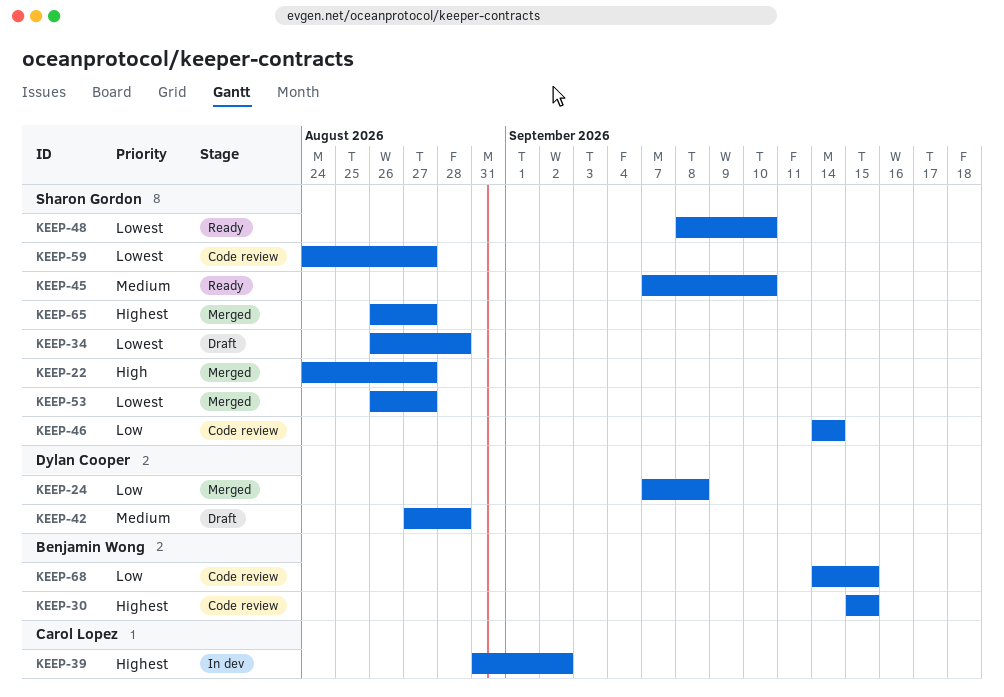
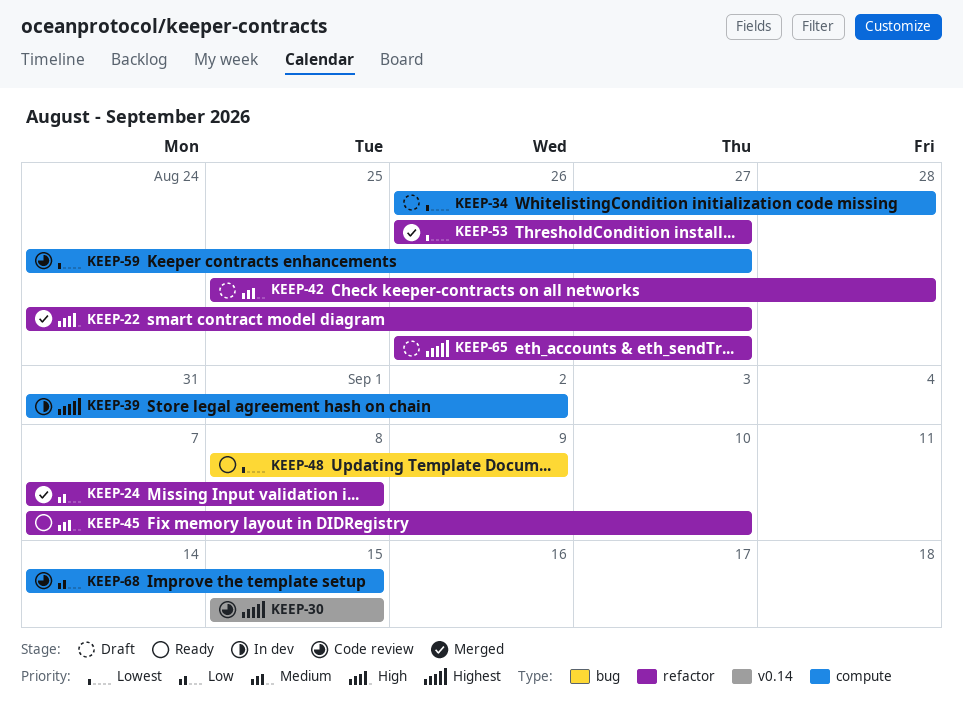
KEEP-42, start: Aug 27 -> Aug 25
KEEP-46: present -> none
KEEP-48, due: Sep 10 -> Sep 9
KEEP-65, status: Merged -> Draft

